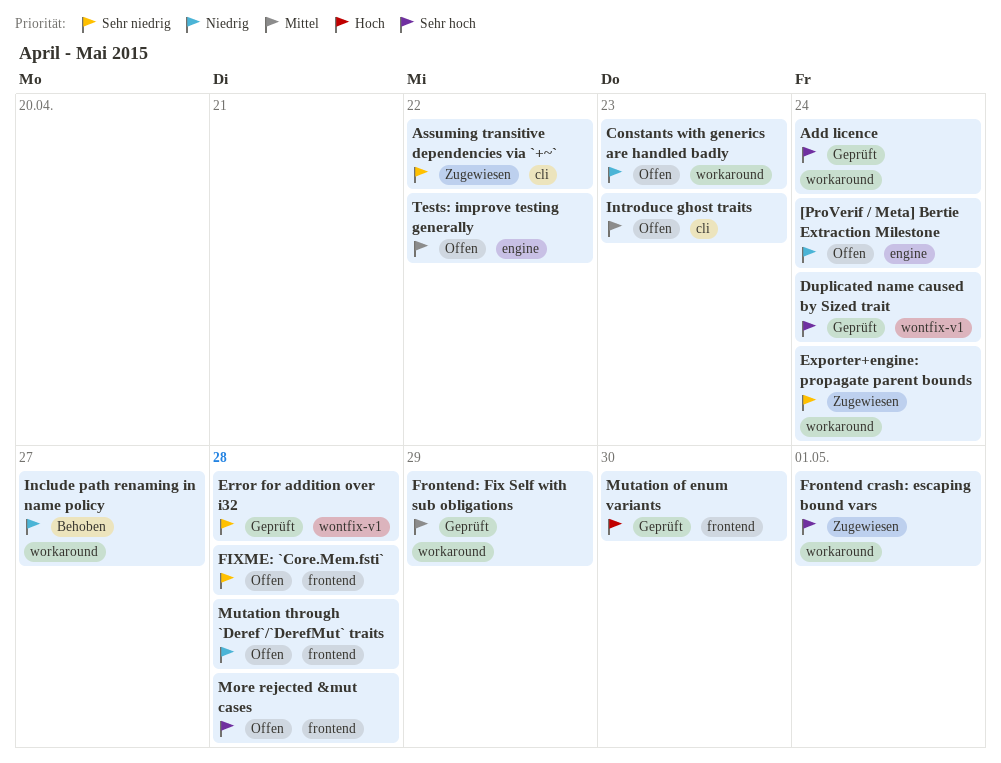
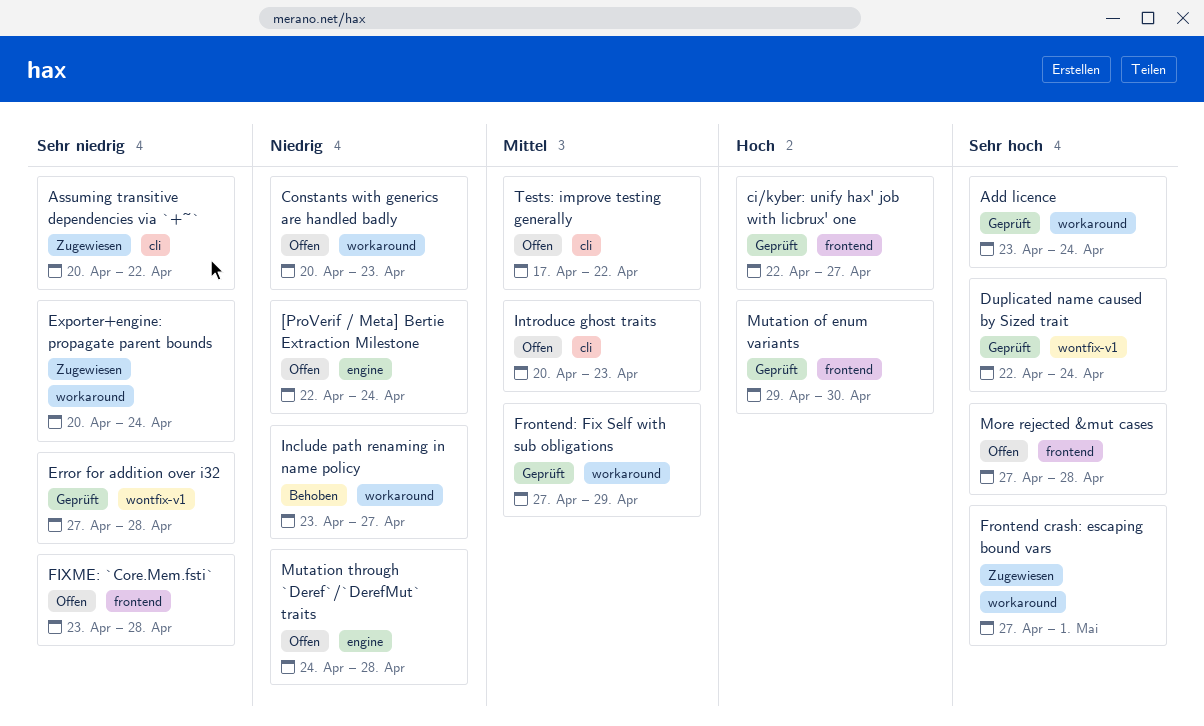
ci/kyber: unify hax' job with licbrux' one: none -> present
Mutation through `Deref`/`DerefMut` traits, label: frontend -> engine
Tests: improve testing generally, label: engine -> cli

